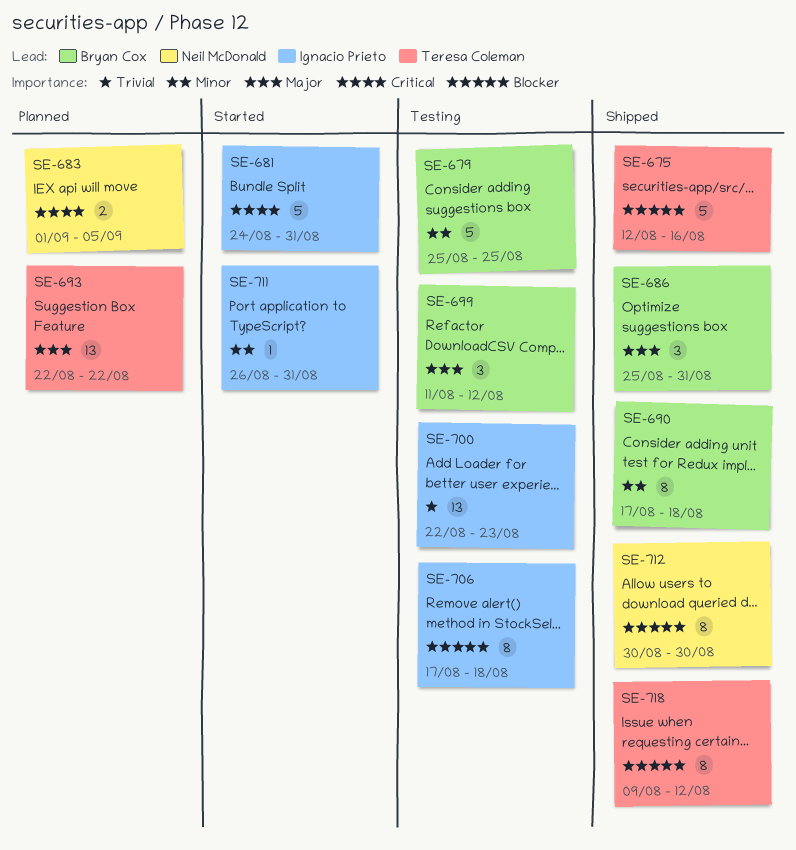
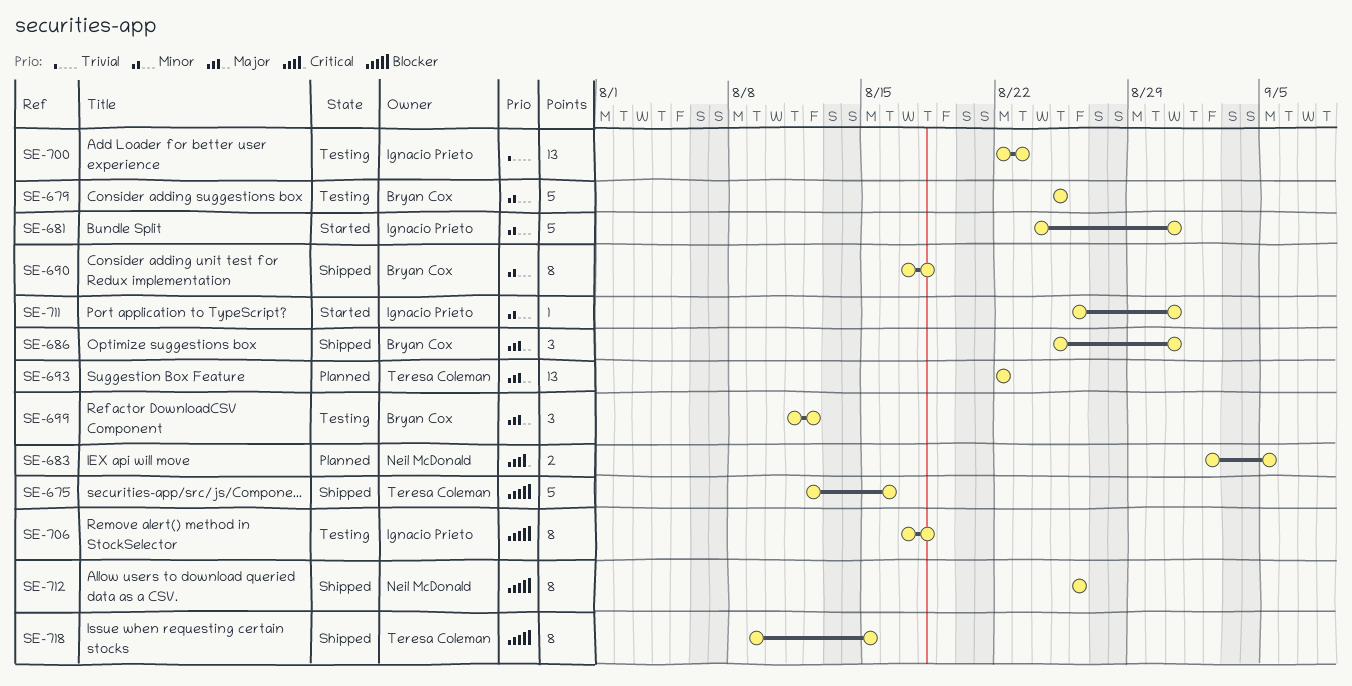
SE-681, priority: Critical -> Minor
SE-683, start: Sep 1 -> Sep 2
SE-712, start: Aug 30 -> Aug 26
SE-712, due: Aug 30 -> Aug 26
SE-718, due: Aug 12 -> Aug 15

